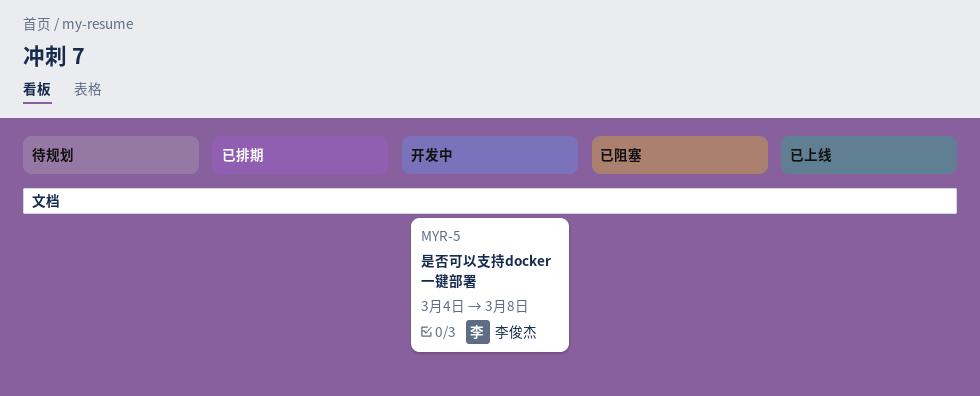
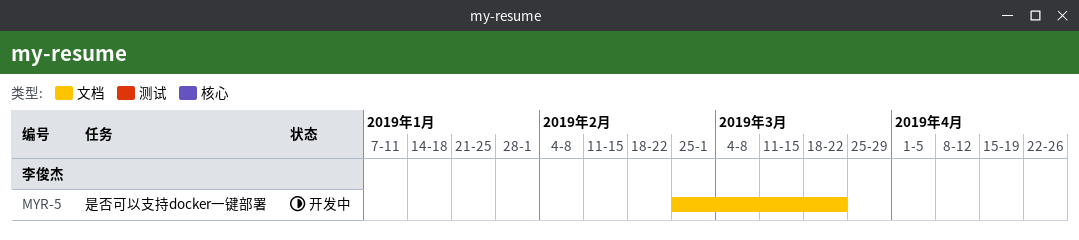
MYR-5, start: Mar 4 -> Feb 25
MYR-5, due: Mar 8 -> Mar 22

